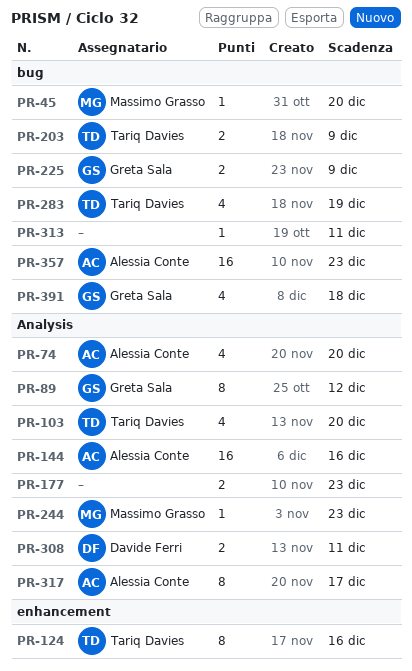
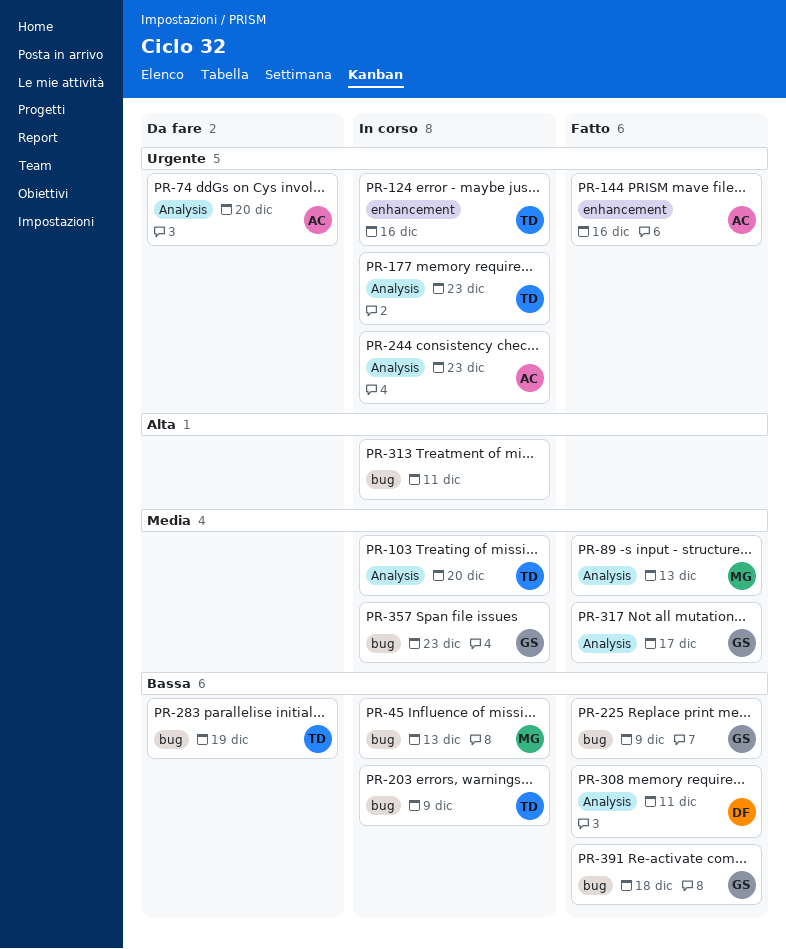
PR-45, due: Dec 20 -> Dec 13
PR-89, owner: Greta Sala -> Massimo Grasso
PR-89, due: Dec 12 -> Dec 13
PR-144, label: Analysis -> enhancement
PR-177, owner: none -> Tariq Davies
PR-244, owner: Massimo Grasso -> Alessia Conte
PR-317, owner: Alessia Conte -> Greta Sala
PR-357, owner: Alessia Conte -> Greta Sala

